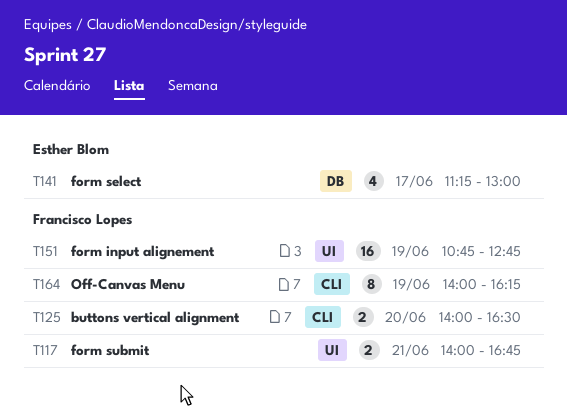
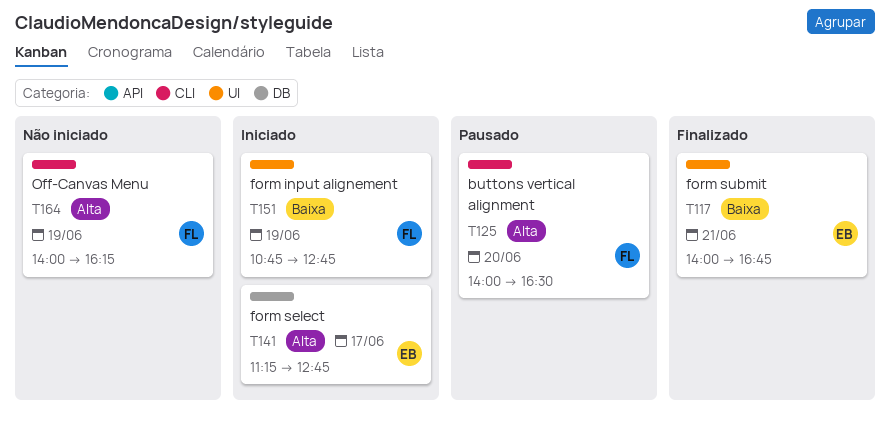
T117, owner: Francisco Lopes -> Esther Blom
T141, ends: 13:00 -> 12:45

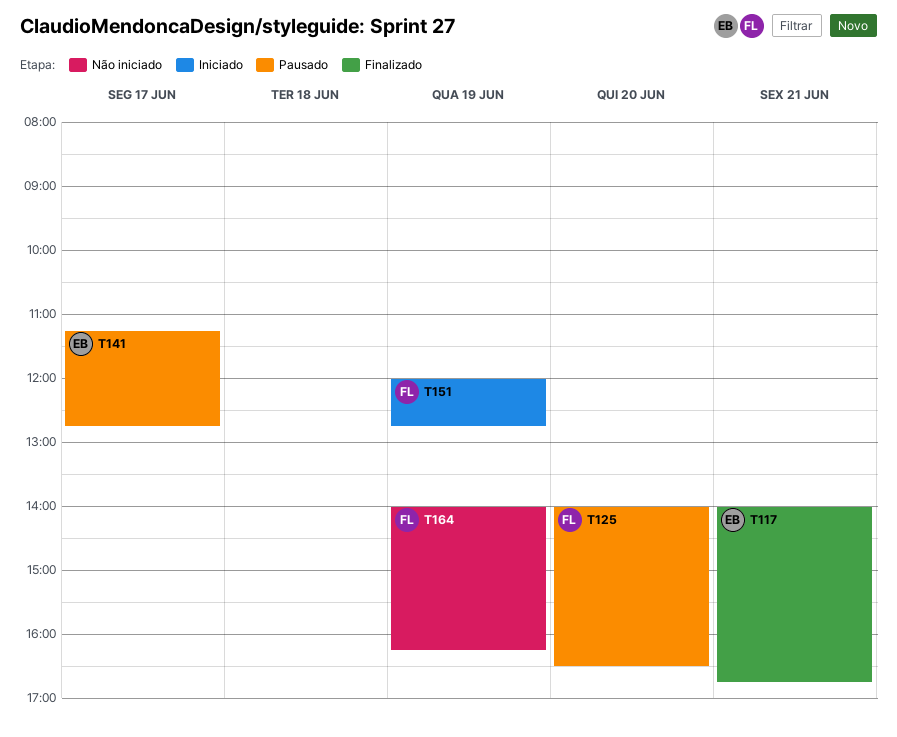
T141, status: Iniciado -> Pausado
T151, begins: 10:45 -> 12:00

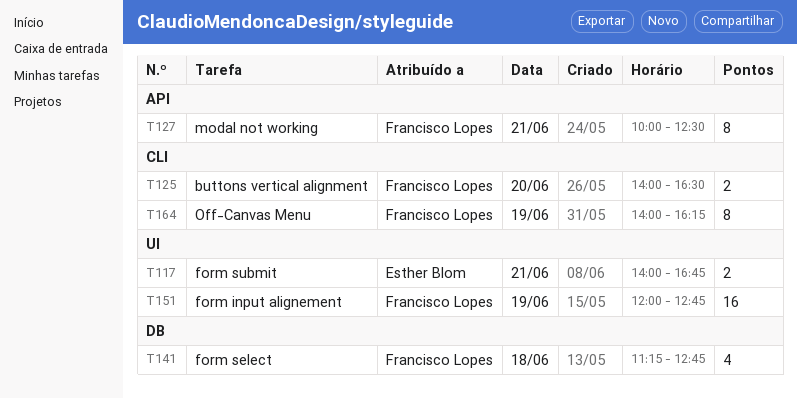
T127: none -> present
T141, owner: Esther Blom -> Francisco Lopes
T141, day: Jun 17 -> Jun 18

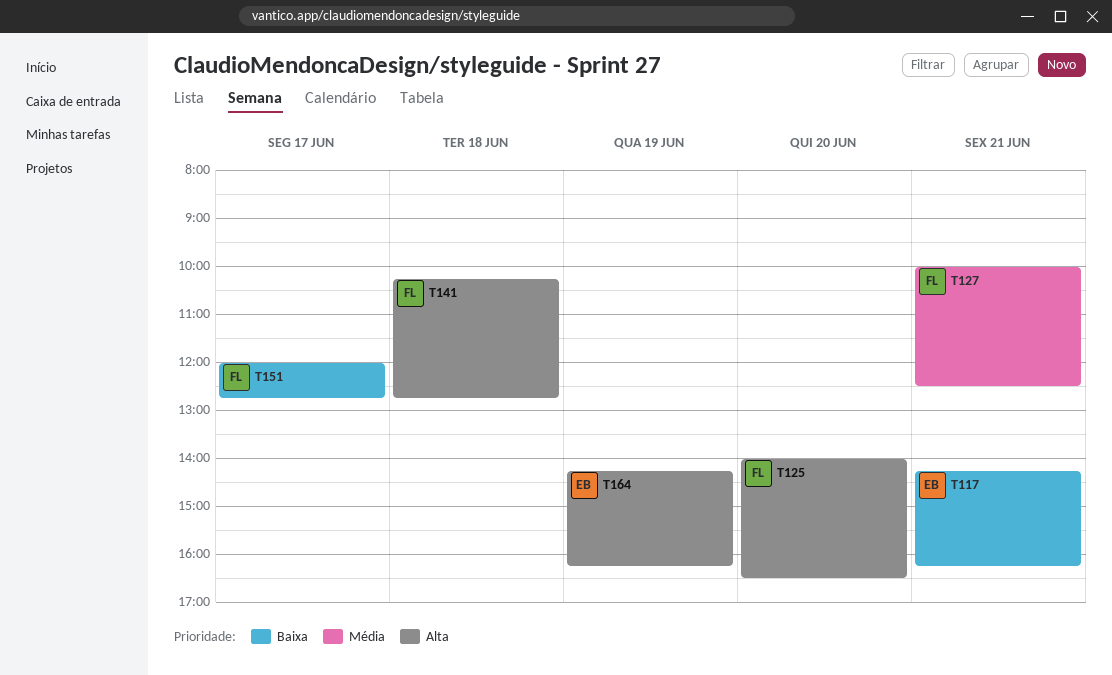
T117, begins: 14:00 -> 14:15
T117, ends: 16:45 -> 16:15
T141, begins: 11:15 -> 10:15
T151, day: Jun 19 -> Jun 17
T164, owner: Francisco Lopes -> Esther Blom
T164, begins: 14:00 -> 14:15

